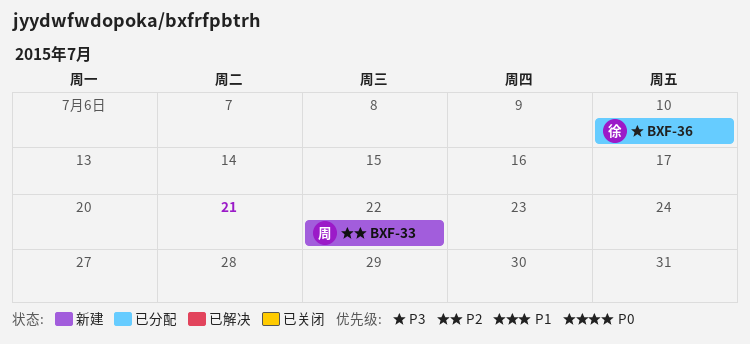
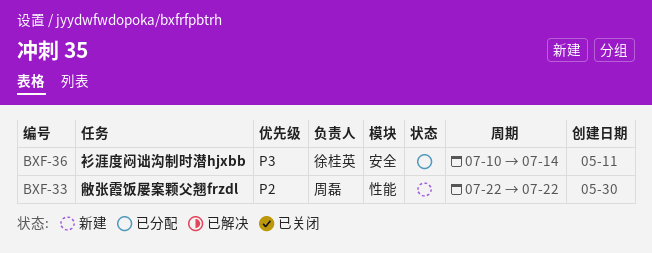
BXF-36, due: Jul 10 -> Jul 14

